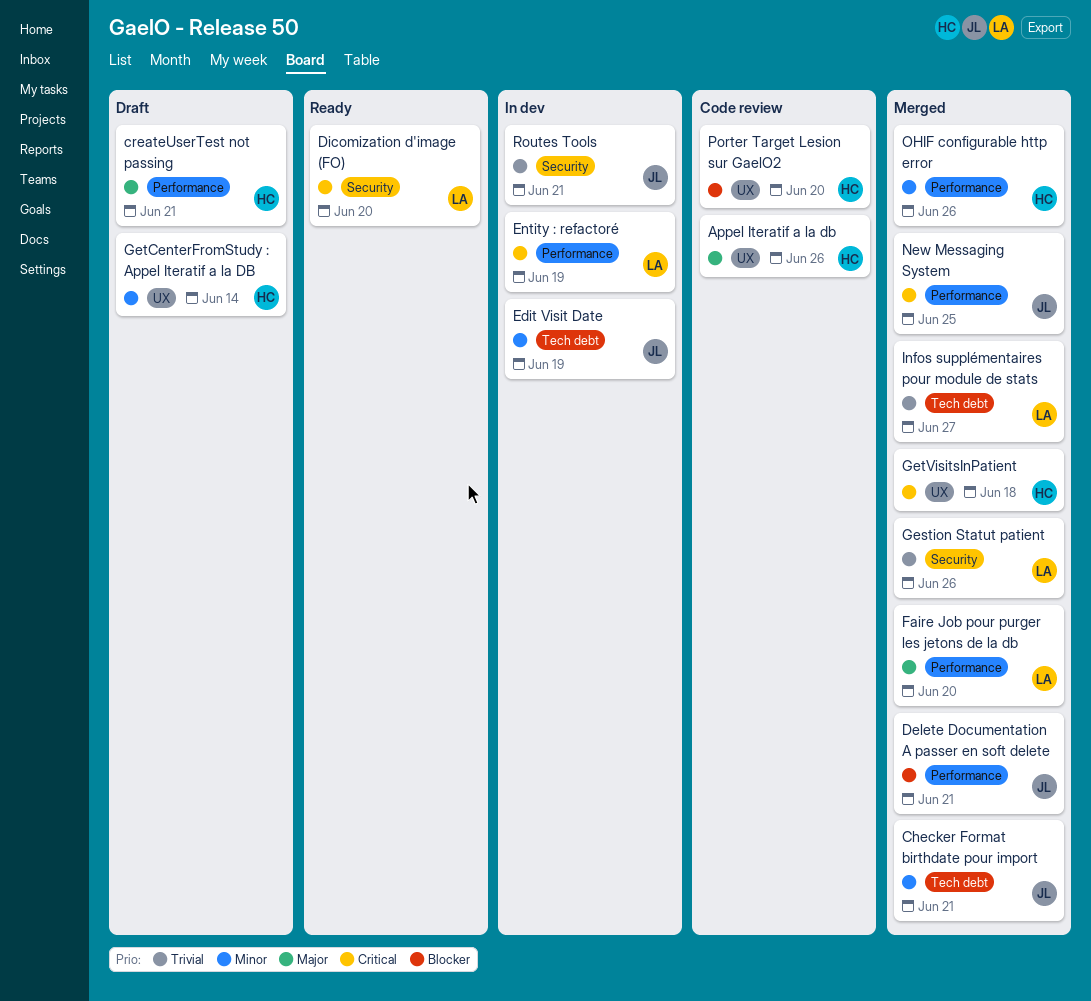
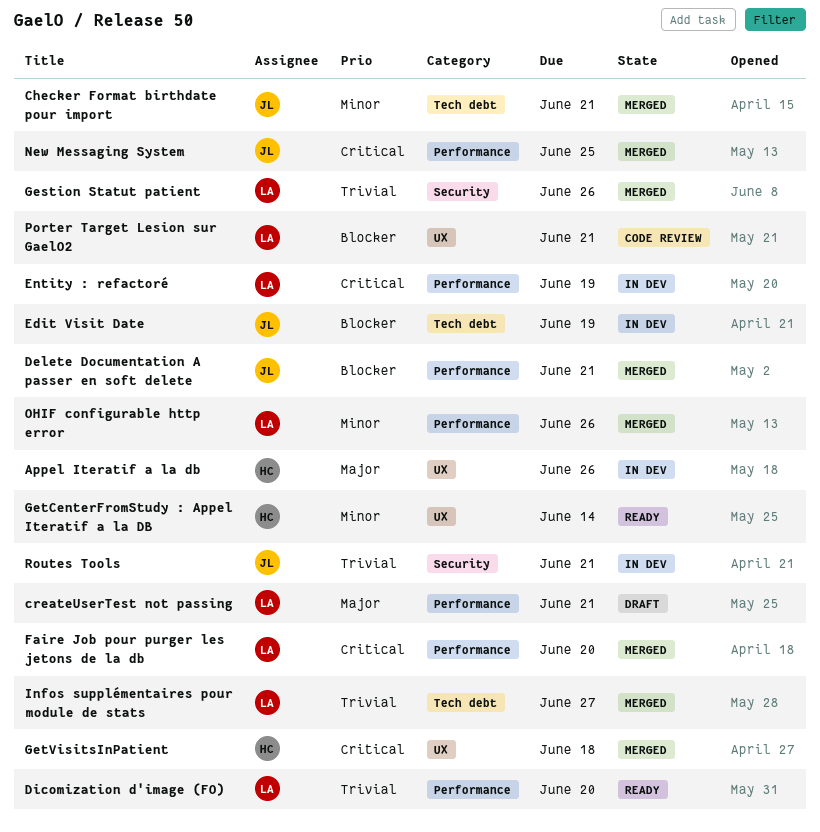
Appel Iteratif a la db, status: Code review -> In dev
createUserTest not passing, owner: HC -> LA
Dicomization d'image (FO), priority: Critical -> Trivial
Dicomization d'image (FO), label: Security -> Performance
Edit Visit Date, priority: Minor -> Blocker
Faire Job pour purger les jetons de la db, priority: Major -> Critical
GetCenterFromStudy : Appel Iteratif a la DB, status: Draft -> Ready
OHIF configurable http error, owner: HC -> LA
Porter Target Lesion sur GaelO2, owner: HC -> LA
Porter Target Lesion sur GaelO2, due: Jun 20 -> Jun 21

